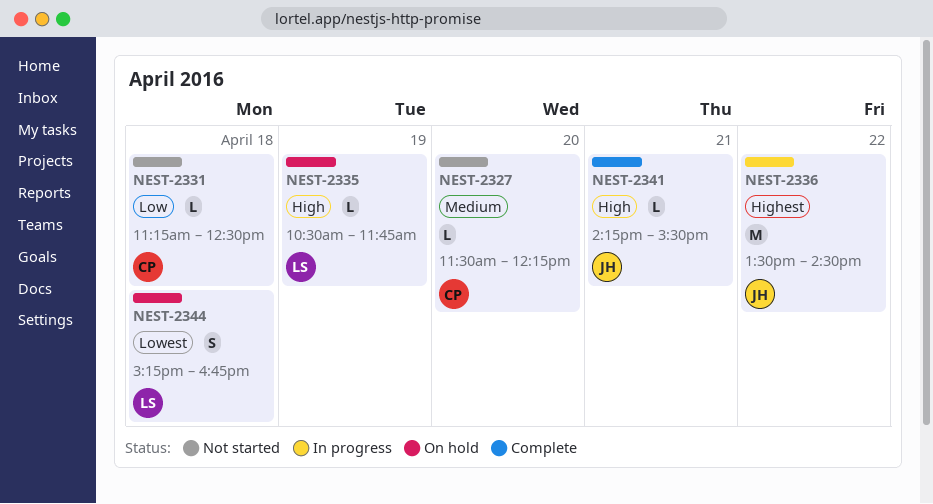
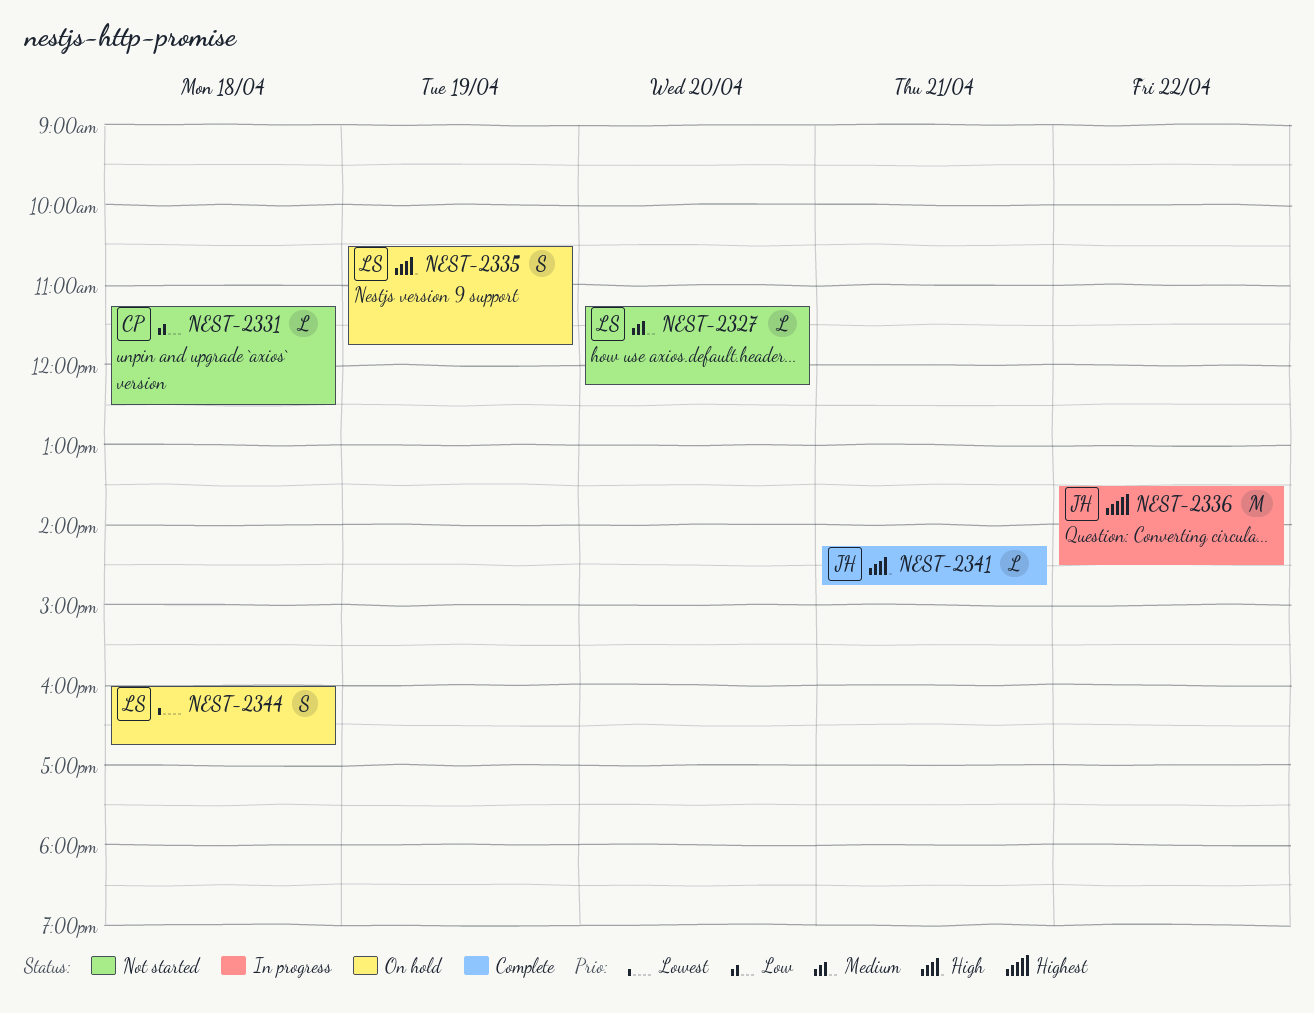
NEST-2327, owner: CP -> LS
NEST-2327, begins: 11:30 -> 11:15
NEST-2335, estimate: L -> S
NEST-2341, ends: 15:30 -> 14:45
NEST-2344, begins: 15:15 -> 16:00

